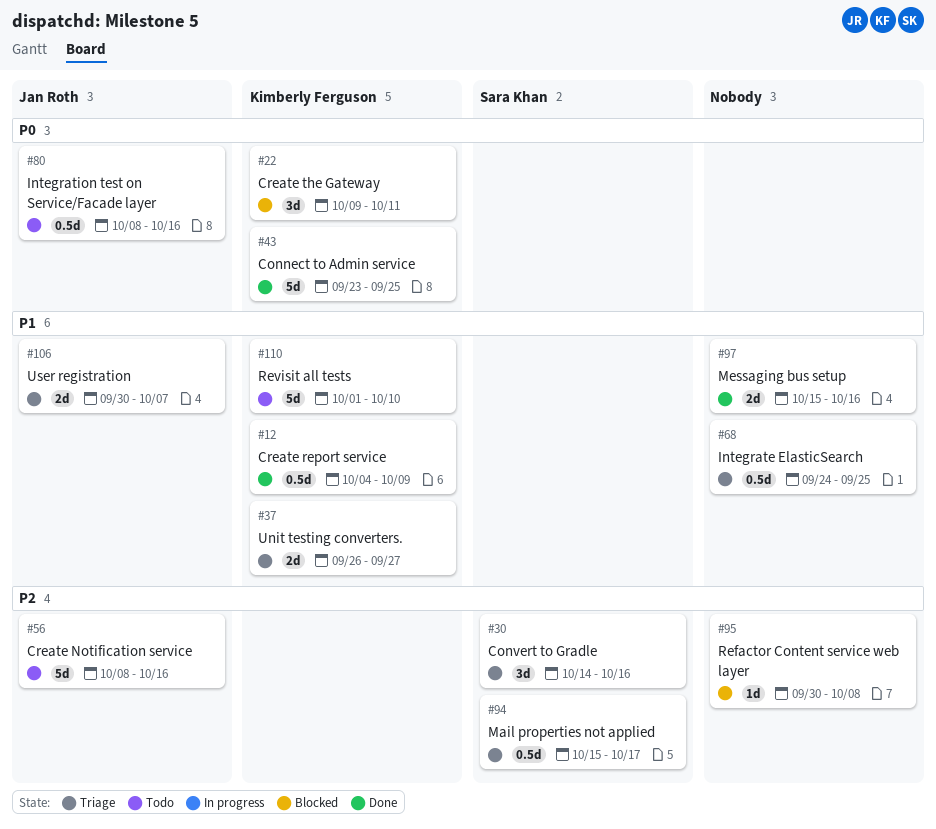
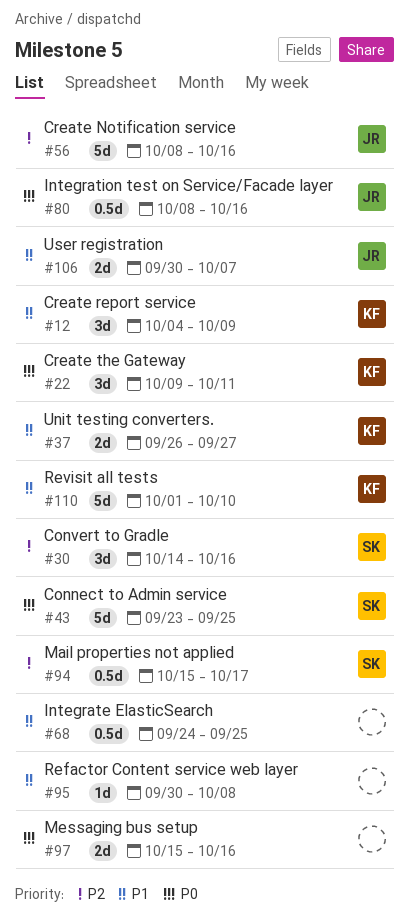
#12, estimate: 0.5d -> 3d
#43, owner: Kimberly Ferguson -> Sara Khan
#95, priority: P2 -> P1
#97, priority: P1 -> P0

